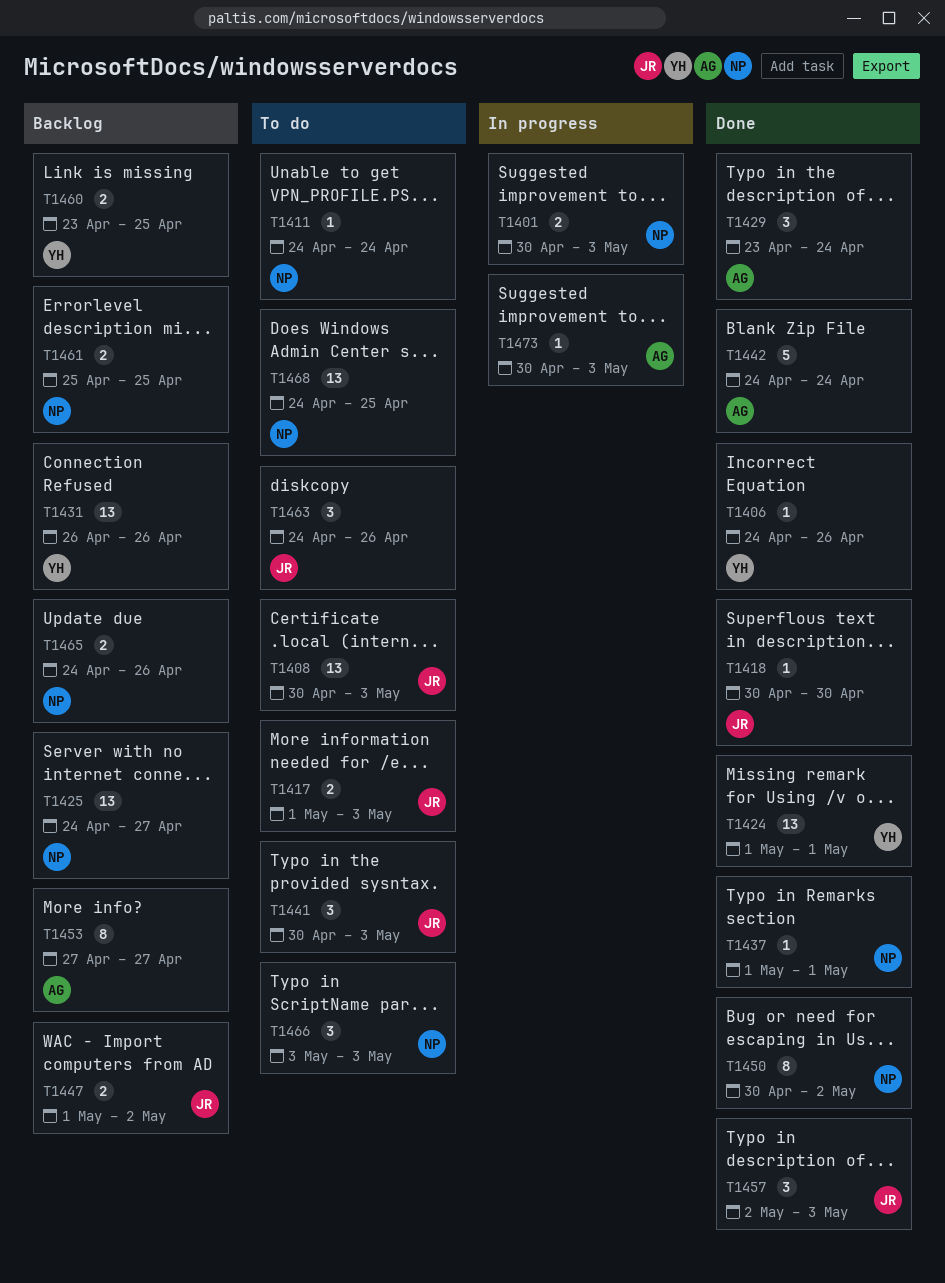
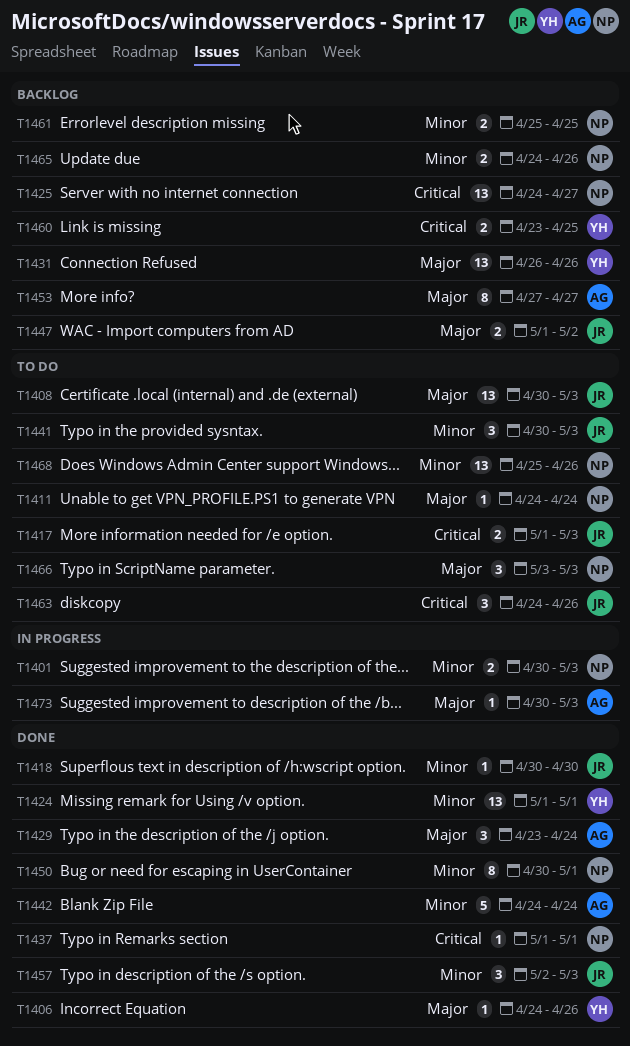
T1450, due: May 2 -> May 1
T1468, start: Apr 24 -> Apr 25
T1468, due: Apr 25 -> Apr 26

